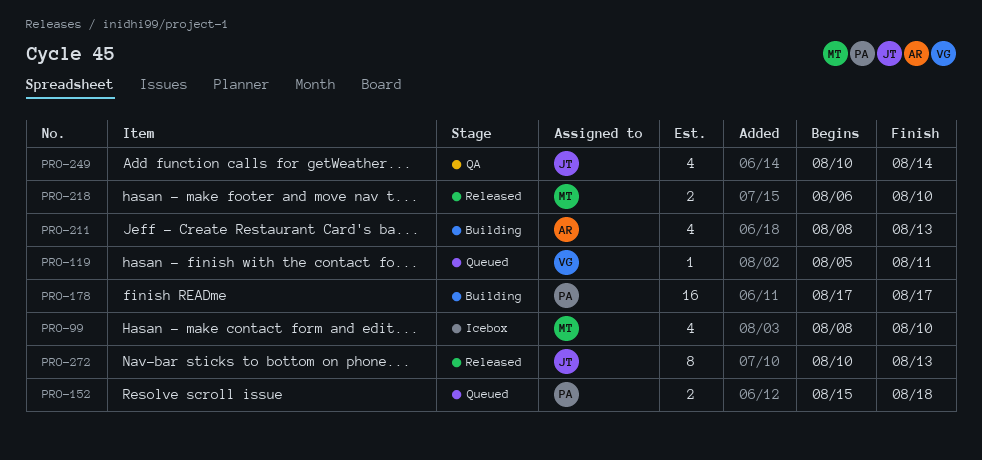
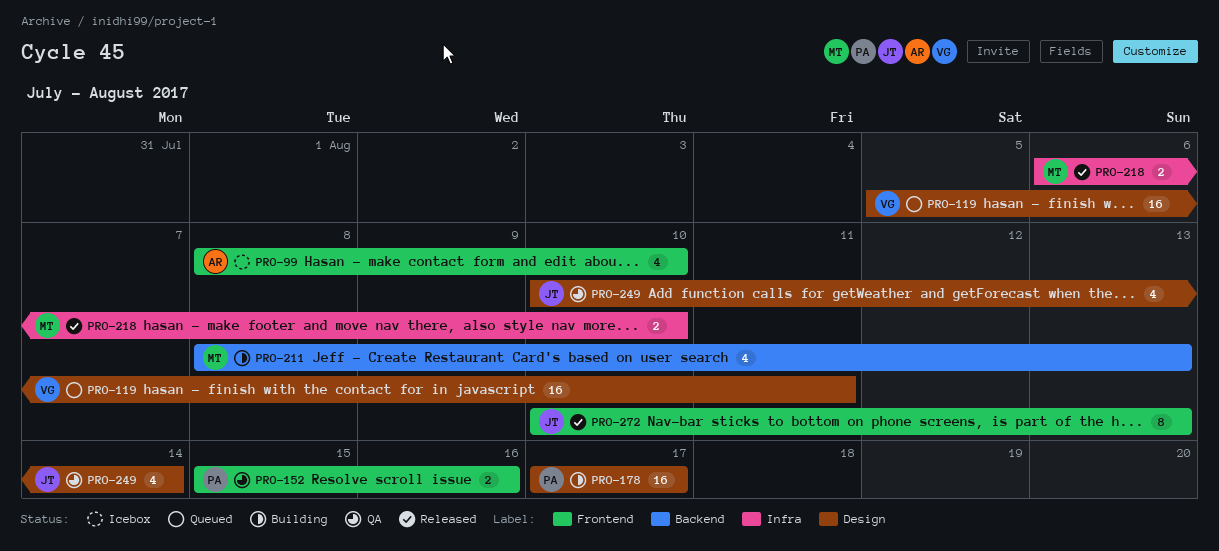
PRO-99, owner: MT -> AR
PRO-119, estimate: 1 -> 16
PRO-152, status: Queued -> QA
PRO-152, due: Aug 18 -> Aug 16
PRO-211, owner: AR -> MT

